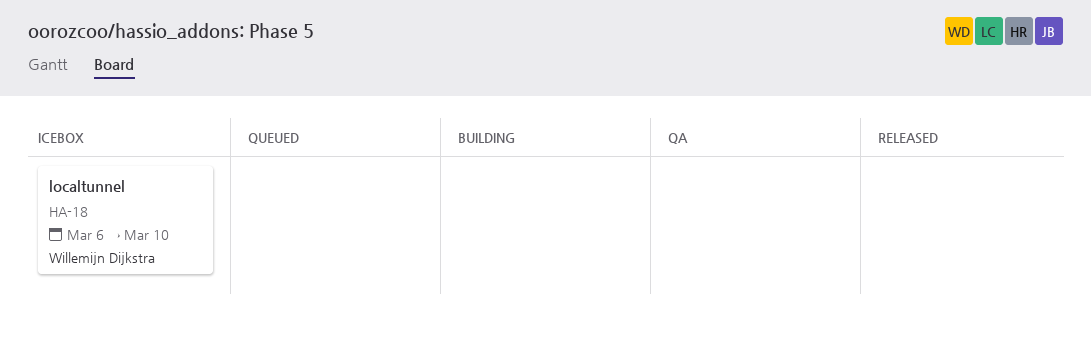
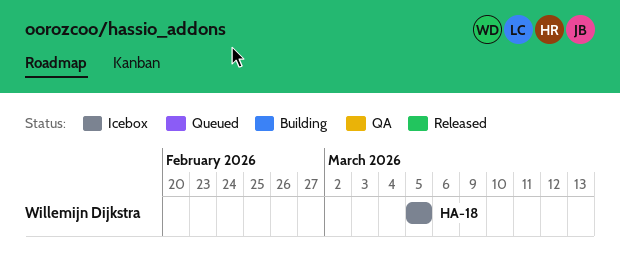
HA-18, start: Mar 6 -> Mar 5
HA-18, due: Mar 10 -> Mar 5

